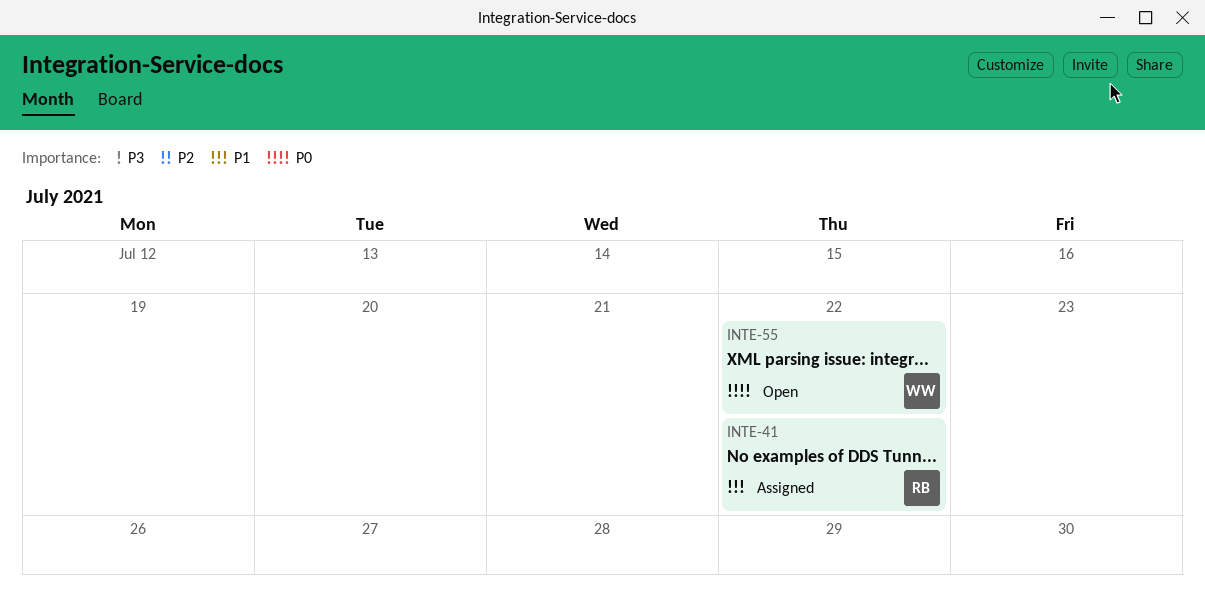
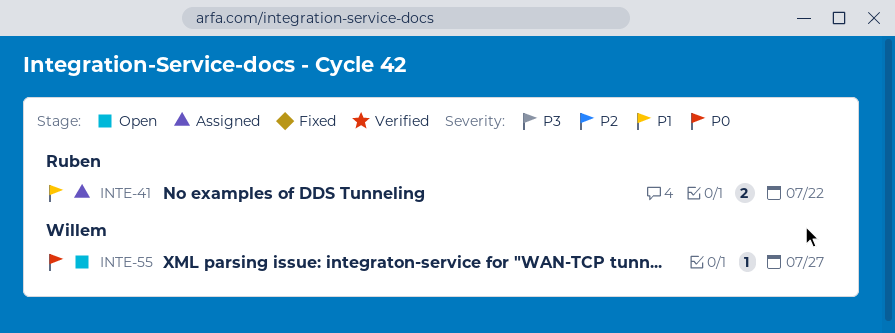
INTE-55, due: Jul 22 -> Jul 27

